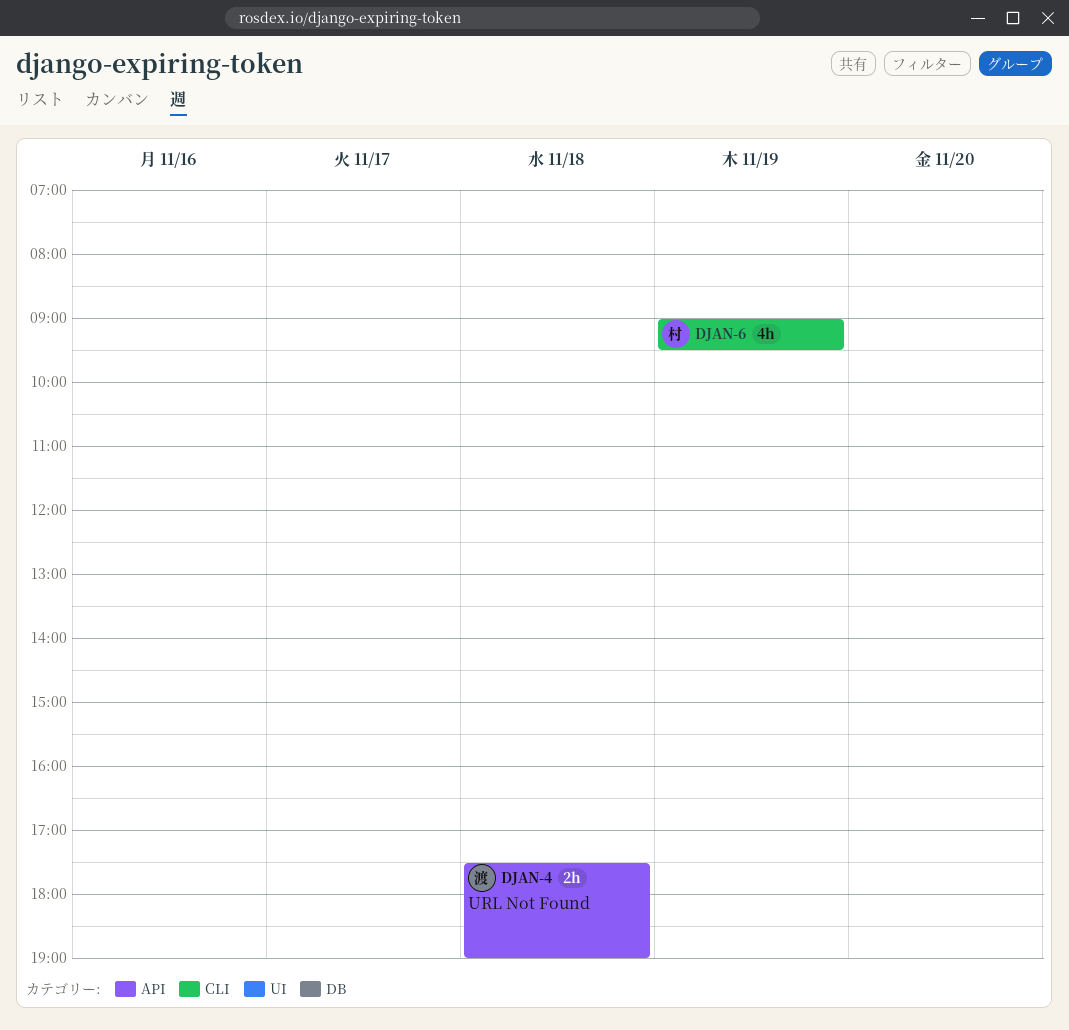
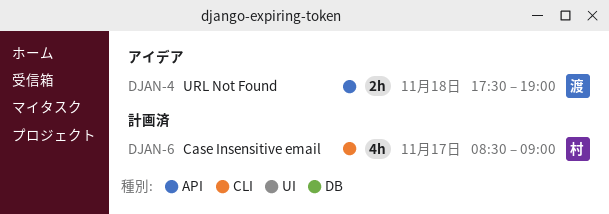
DJAN-6, day: Nov 19 -> Nov 17
DJAN-6, begins: 09:00 -> 08:30
DJAN-6, ends: 09:30 -> 09:00

